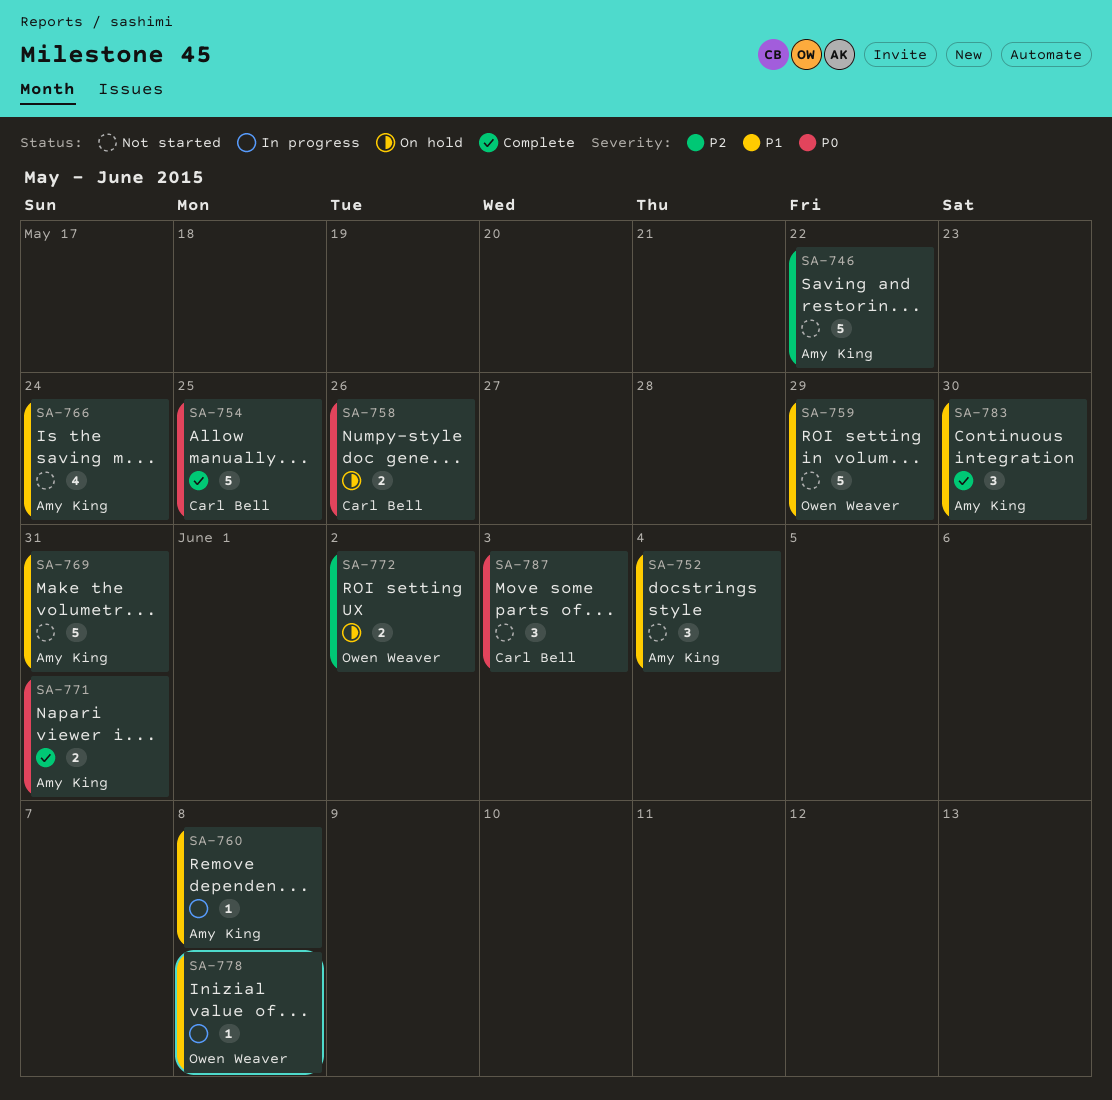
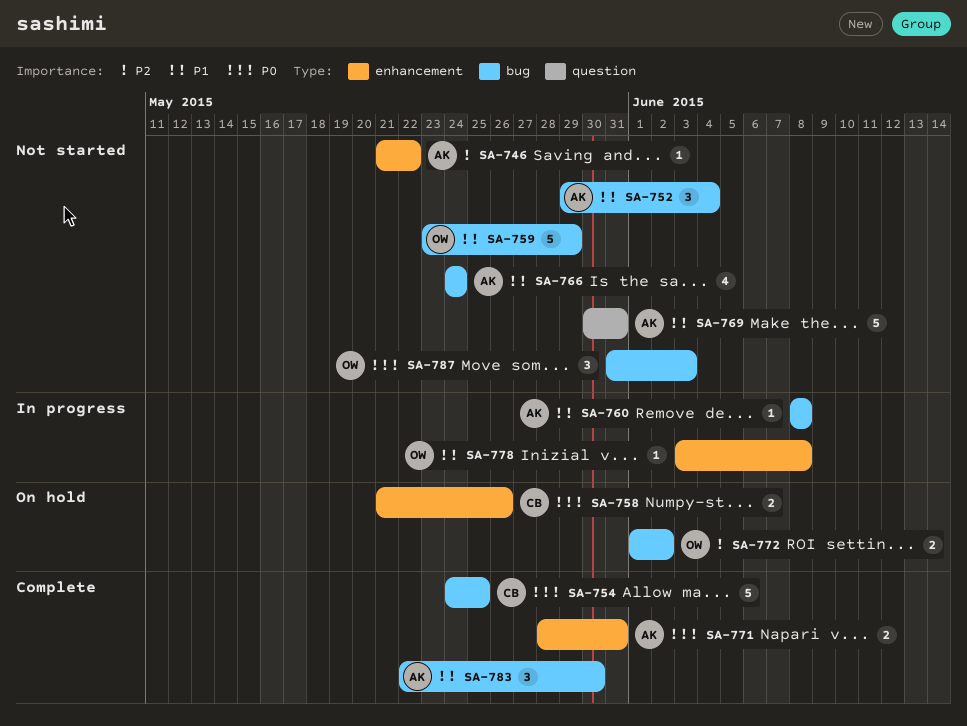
SA-746, estimate: 5 -> 1
SA-787, owner: Carl Bell -> Owen Weaver

